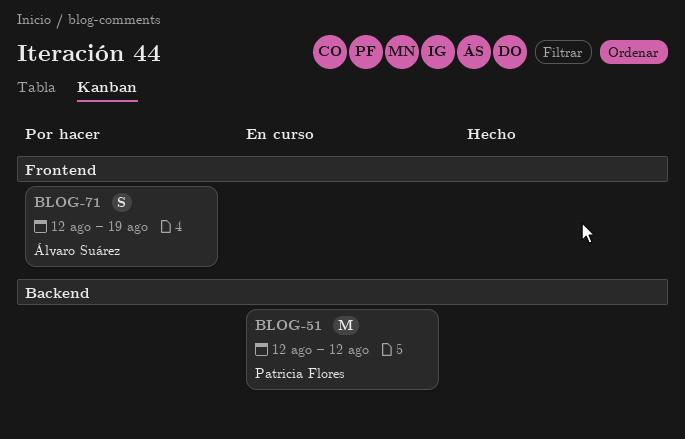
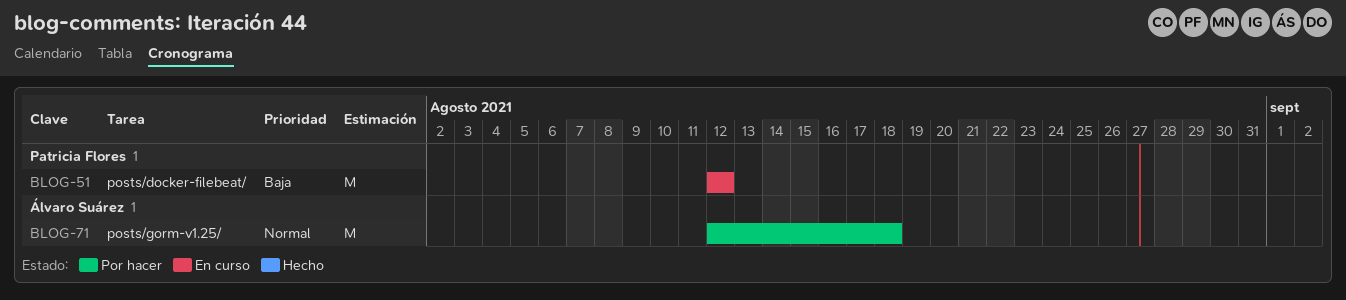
BLOG-71, estimate: S -> M
BLOG-71, due: Aug 19 -> Aug 18

